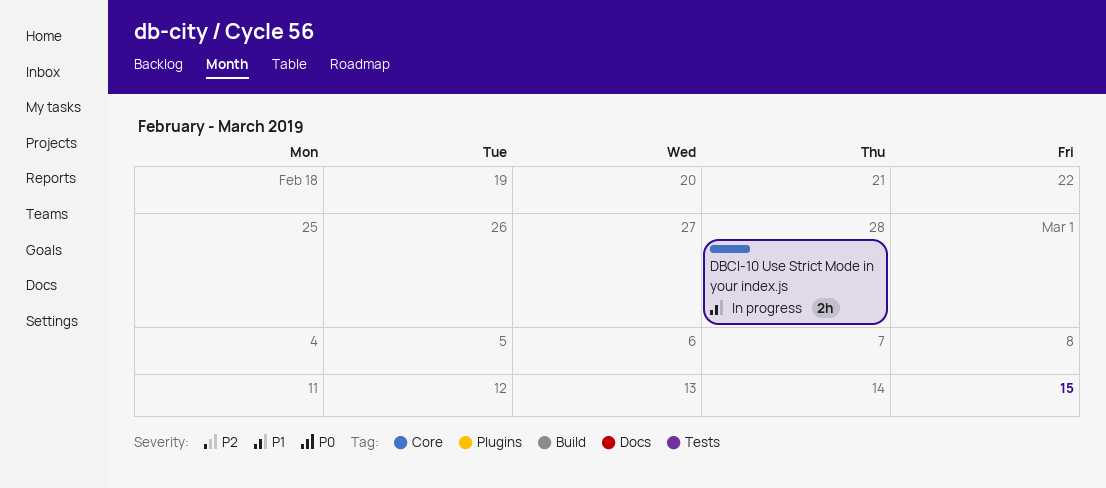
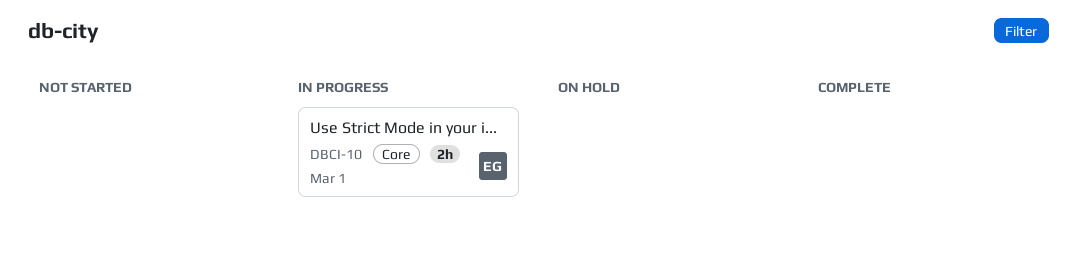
DBCI-10, due: Feb 28 -> Mar 1

